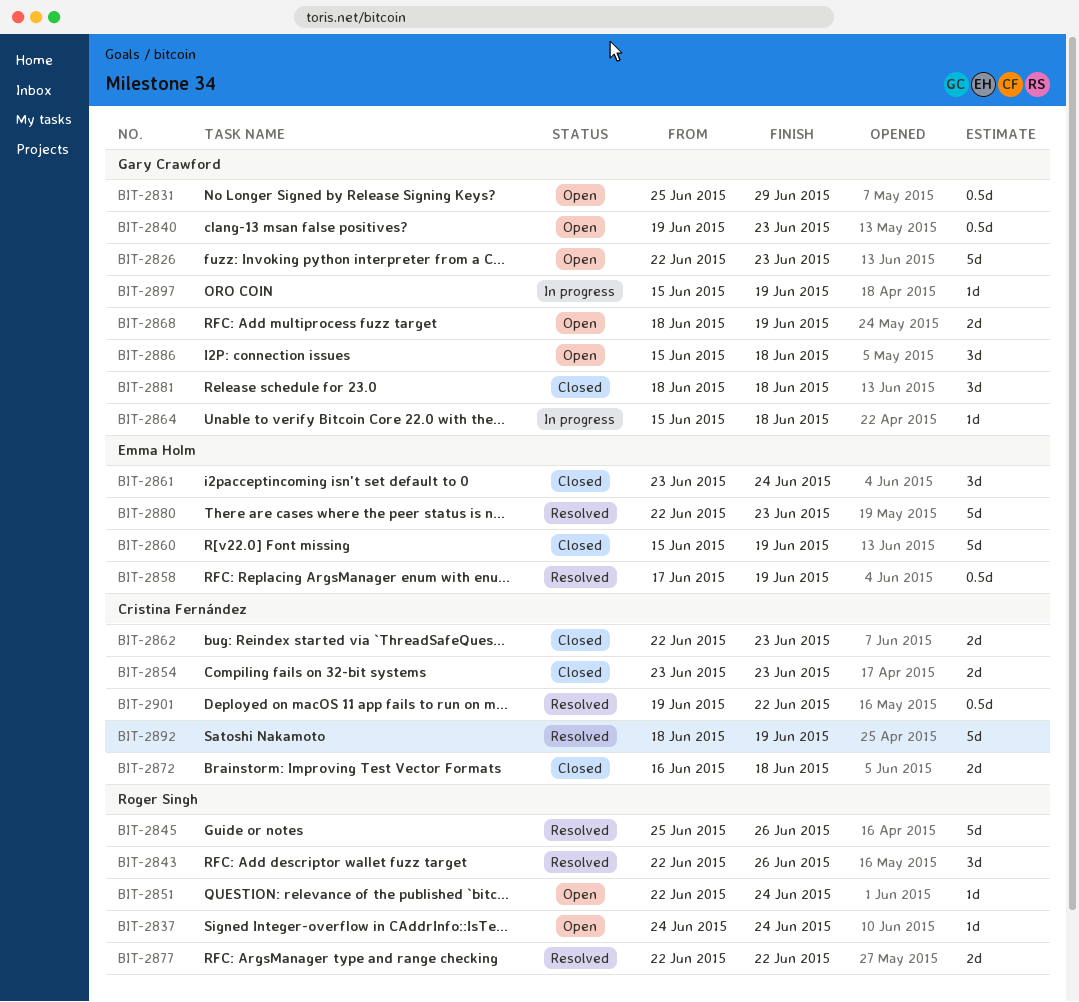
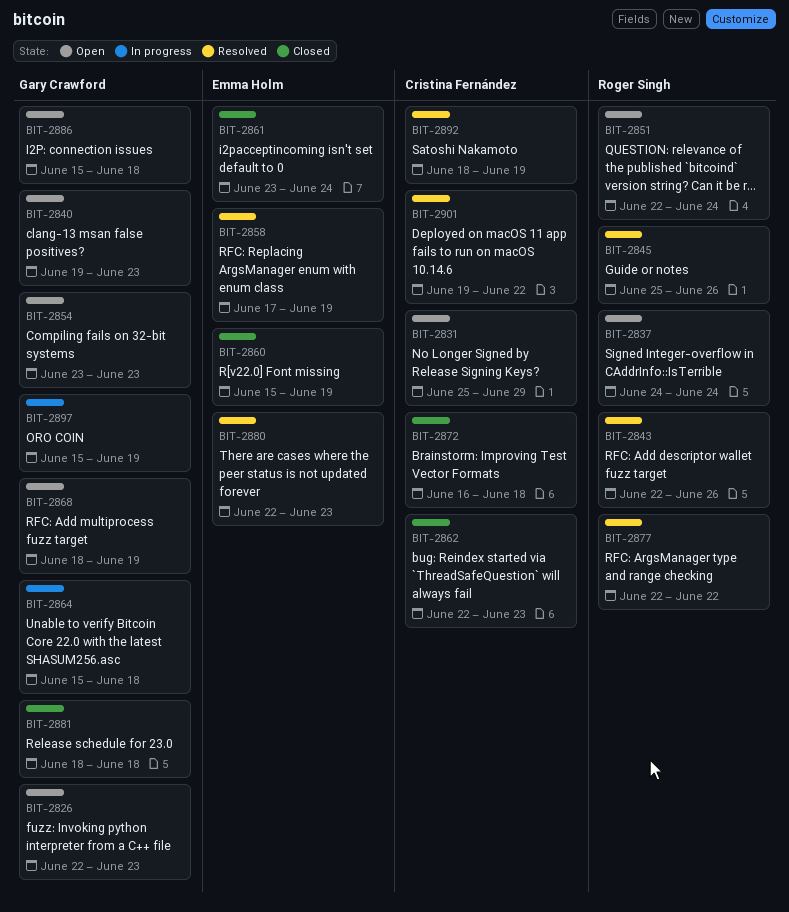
BIT-2831, owner: Gary Crawford -> Cristina Fernández
BIT-2854, status: Closed -> Open
BIT-2854, owner: Cristina Fernández -> Gary Crawford

